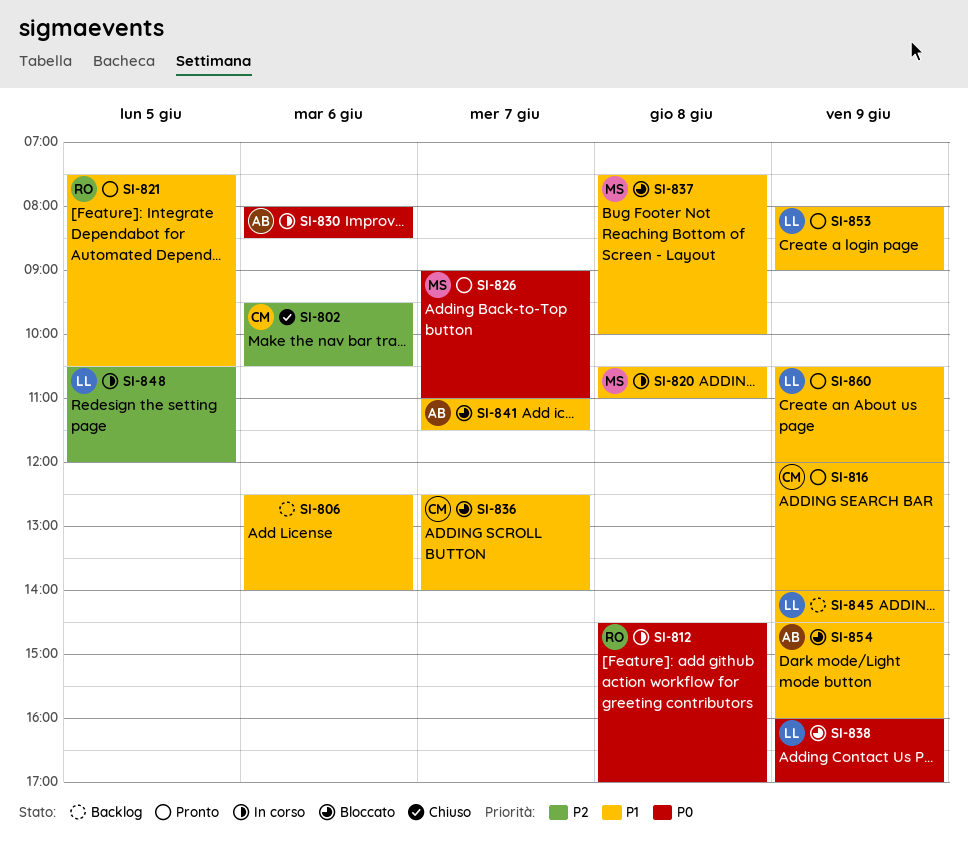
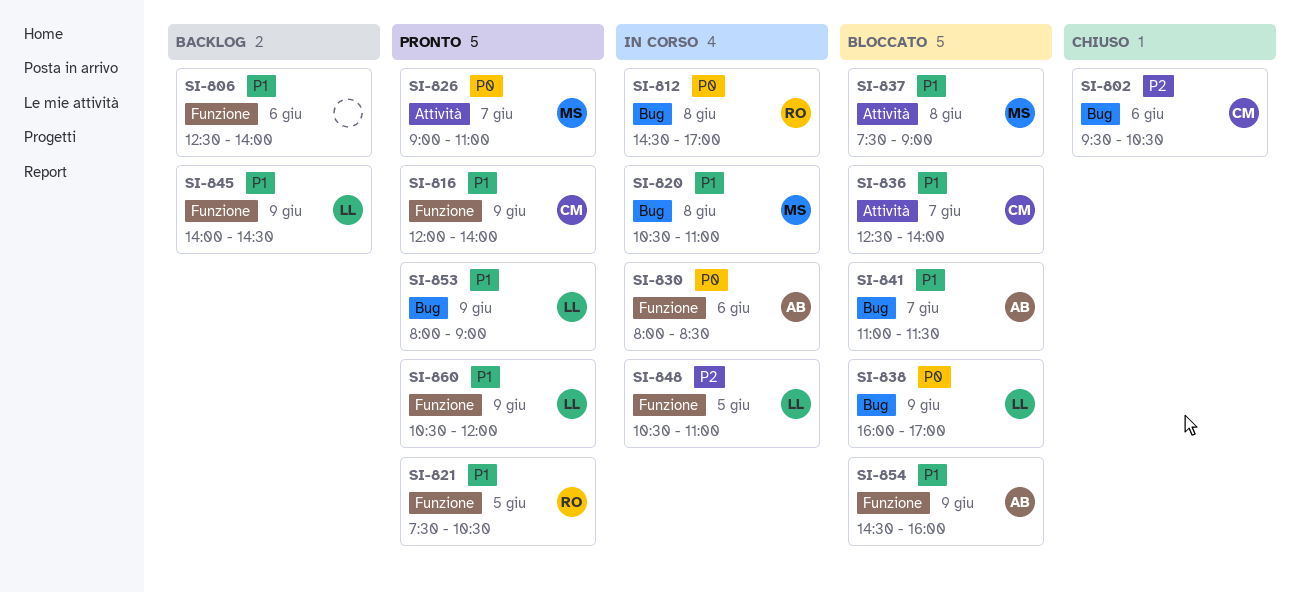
SI-837, ends: 10:00 -> 09:00
SI-848, ends: 12:00 -> 11:00

